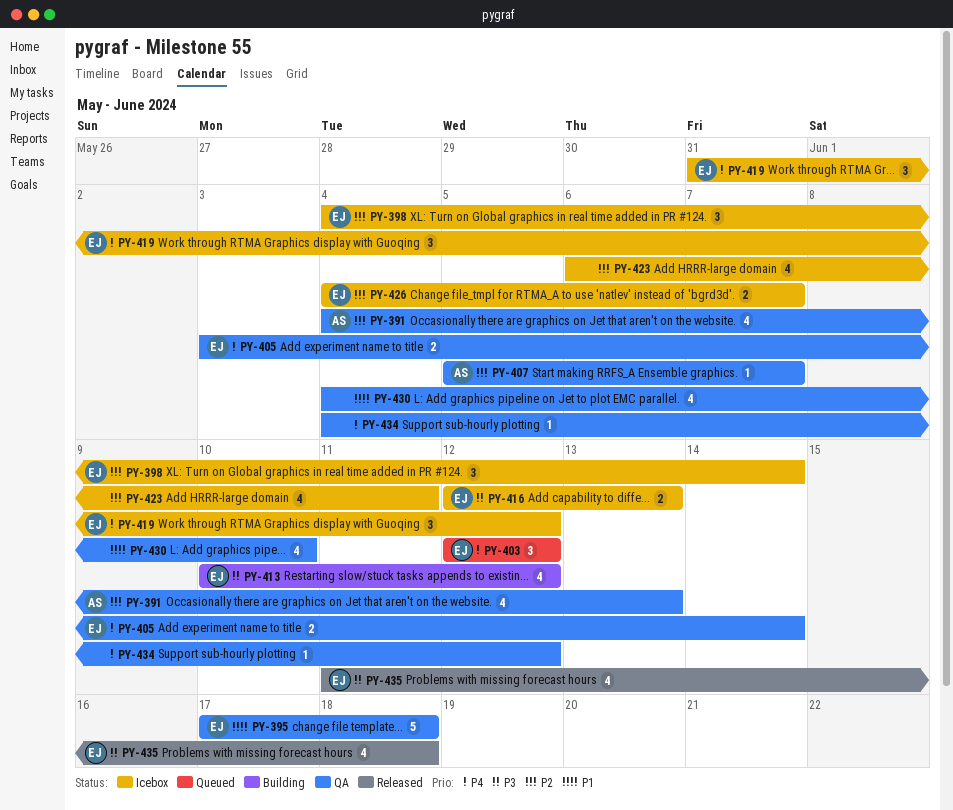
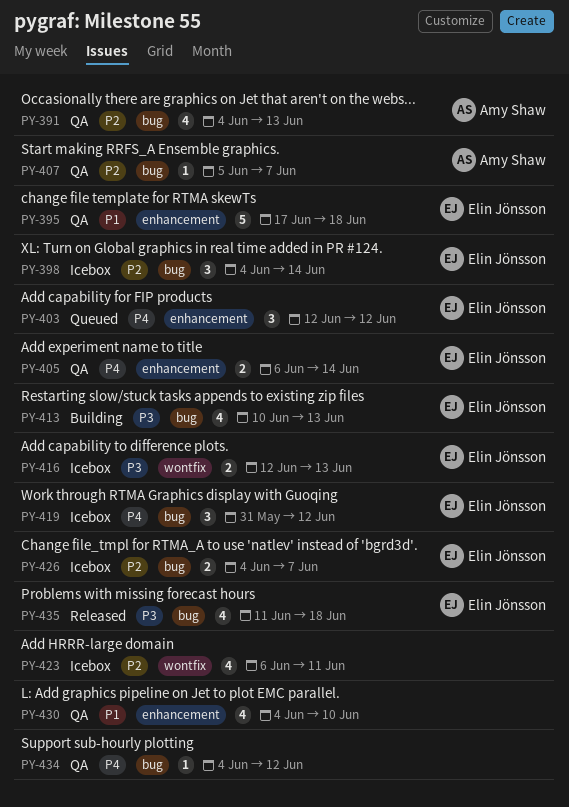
PY-405, start: Jun 3 -> Jun 6
PY-413, due: Jun 12 -> Jun 13

